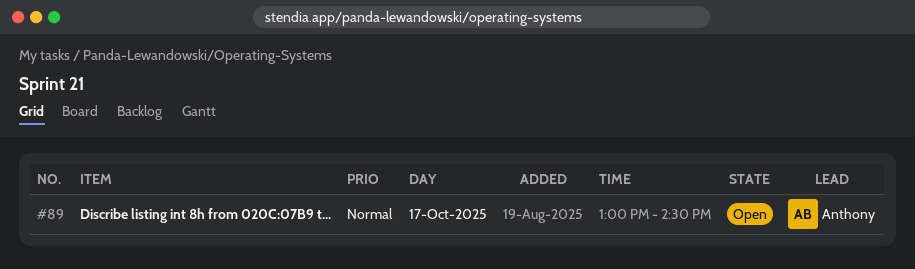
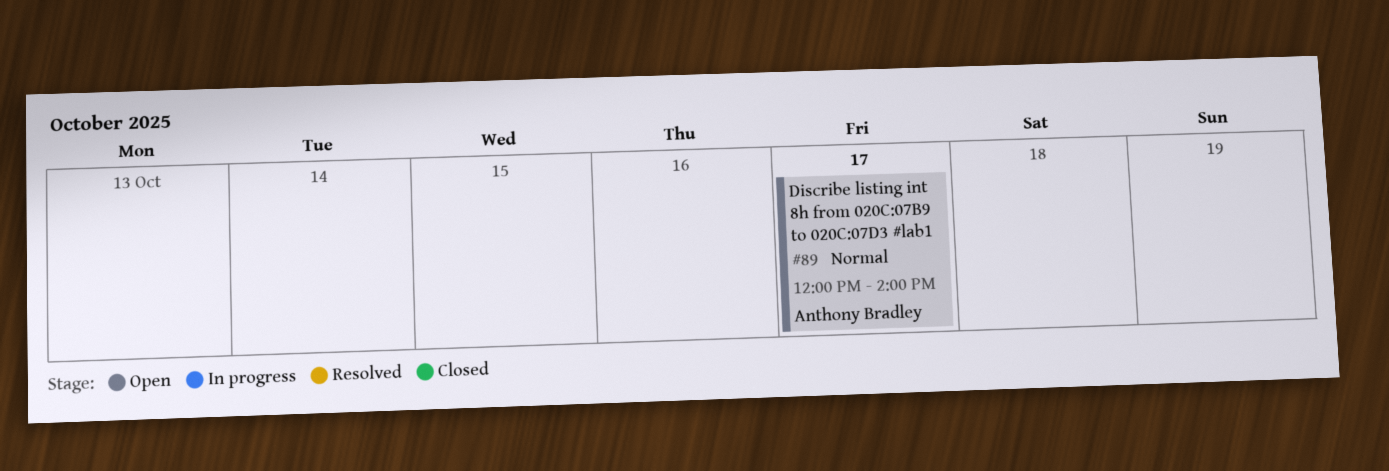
#89, begins: 13:00 -> 12:00
#89, ends: 14:30 -> 14:00

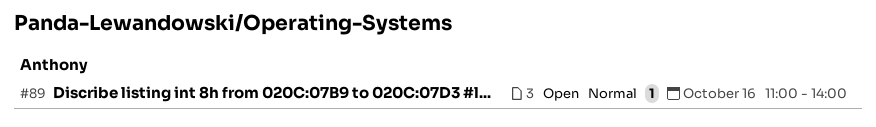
#89, day: Oct 17 -> Oct 16
#89, begins: 12:00 -> 11:00

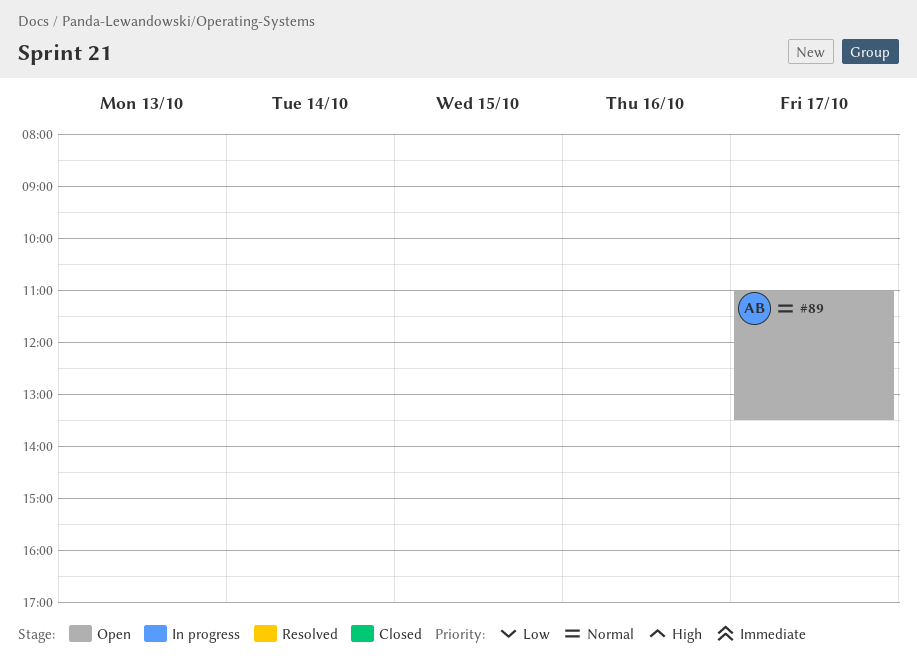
#89, day: Oct 16 -> Oct 17
#89, ends: 14:00 -> 13:30

